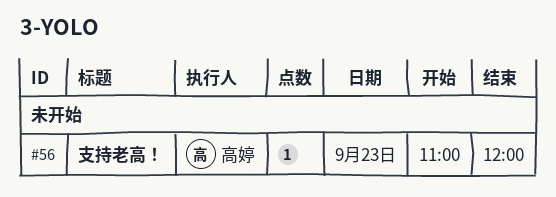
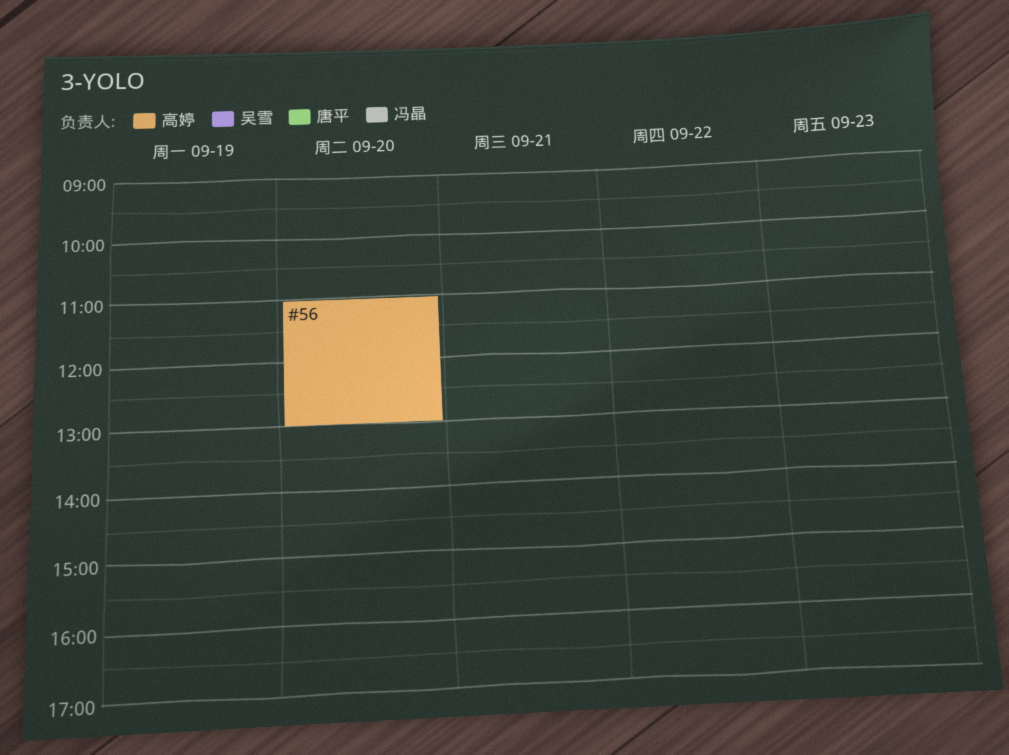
#56, day: Sep 23 -> Sep 20
#56, ends: 12:00 -> 13:00

